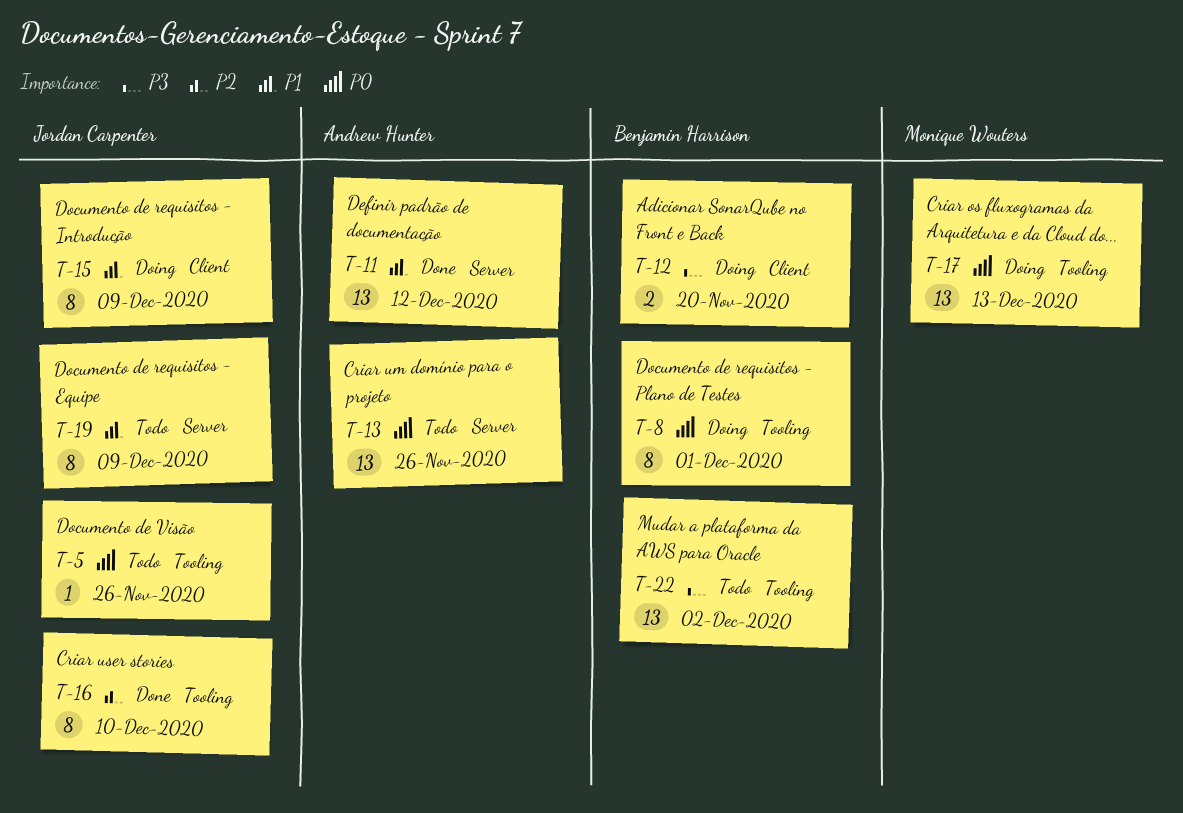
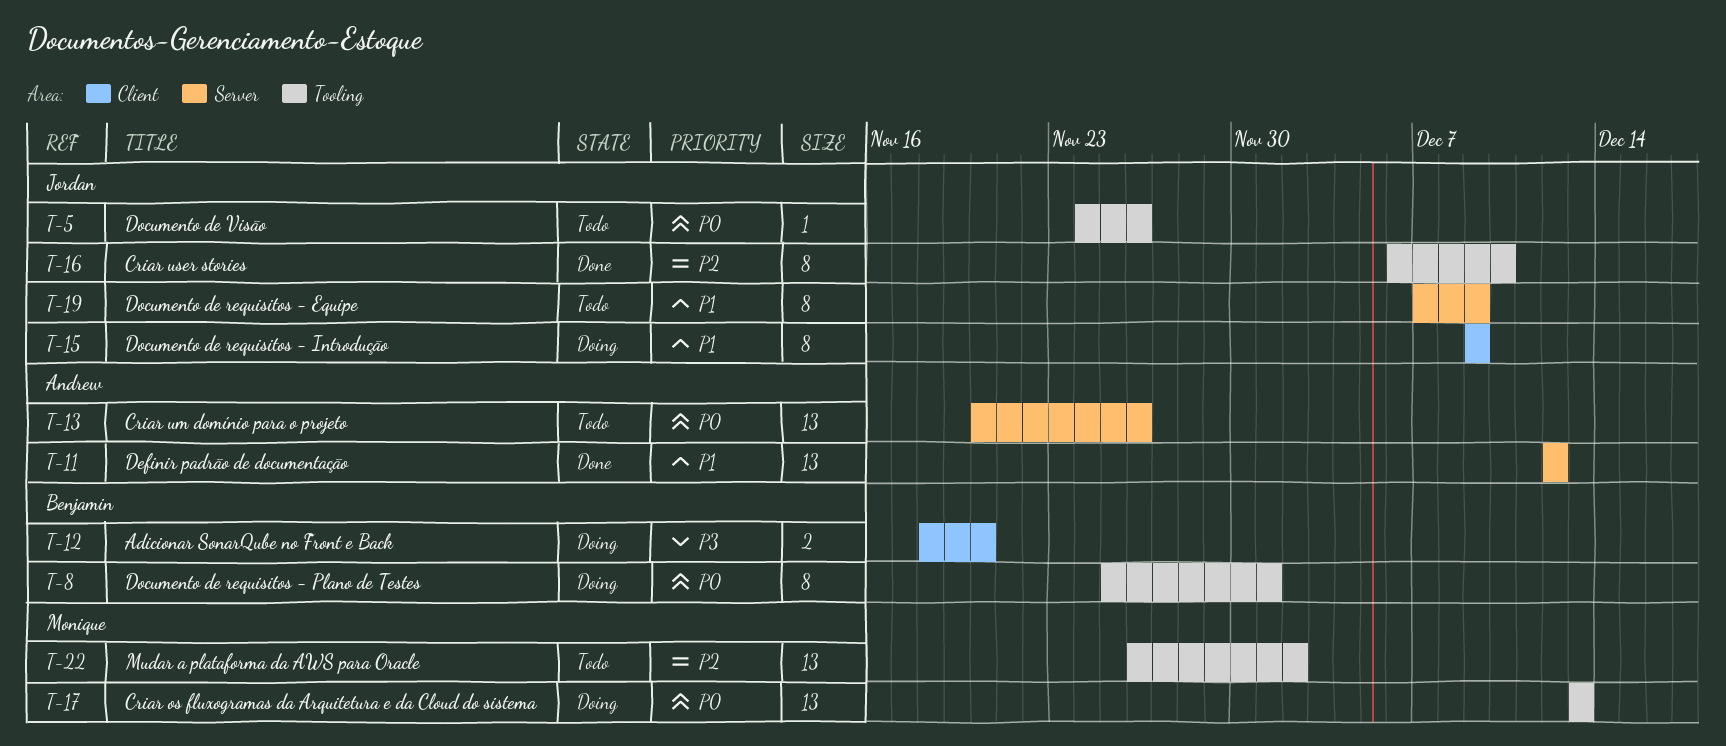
T-22, owner: Benjamin Harrison -> Monique Wouters
T-22, priority: P3 -> P2

